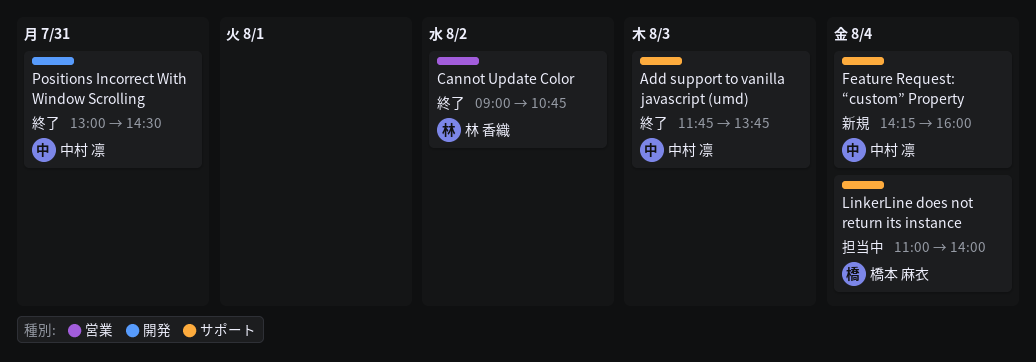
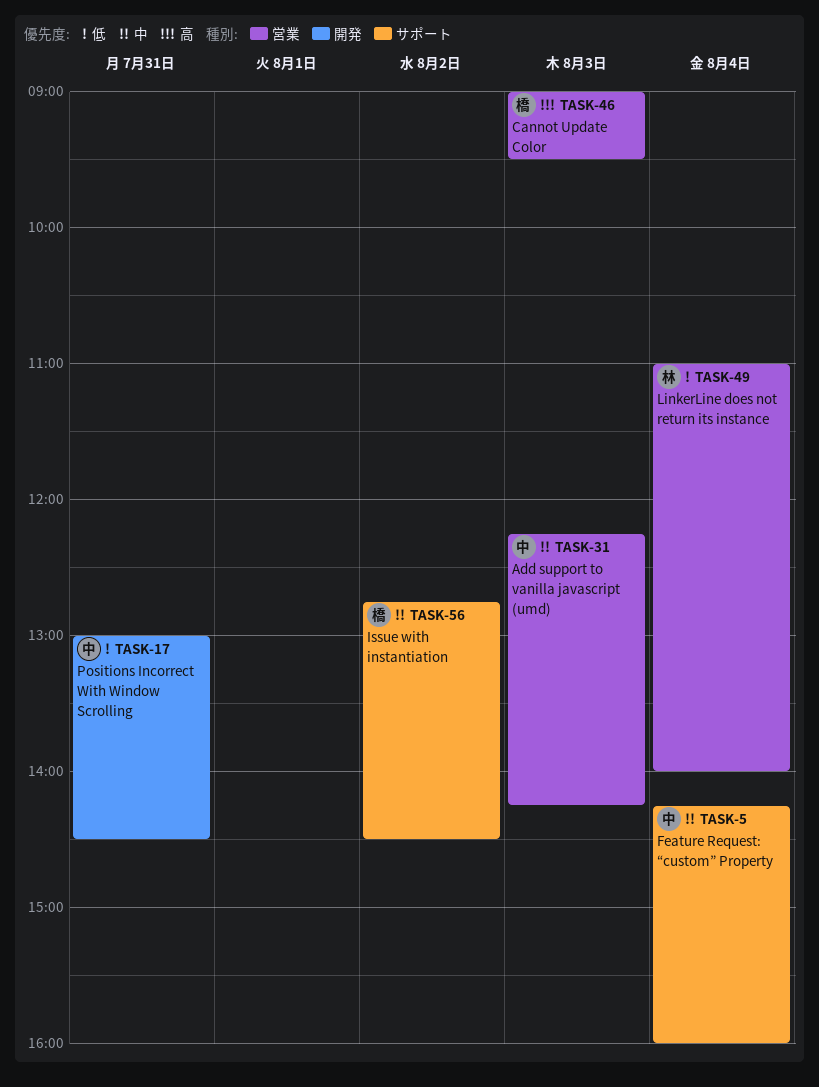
Add support to vanilla javascript (umd), label: サポート -> 営業
Add support to vanilla javascript (umd), begins: 11:45 -> 12:15
Add support to vanilla javascript (umd), ends: 13:45 -> 14:15
Cannot Update Color, owner: 林 香織 -> 橋本 麻衣
Cannot Update Color, day: Aug 2 -> Aug 3
Cannot Update Color, ends: 10:45 -> 09:30
Issue with instantiation: none -> present
LinkerLine does not return its instance, owner: 橋本 麻衣 -> 林 香織
LinkerLine does not return its instance, label: サポート -> 営業

